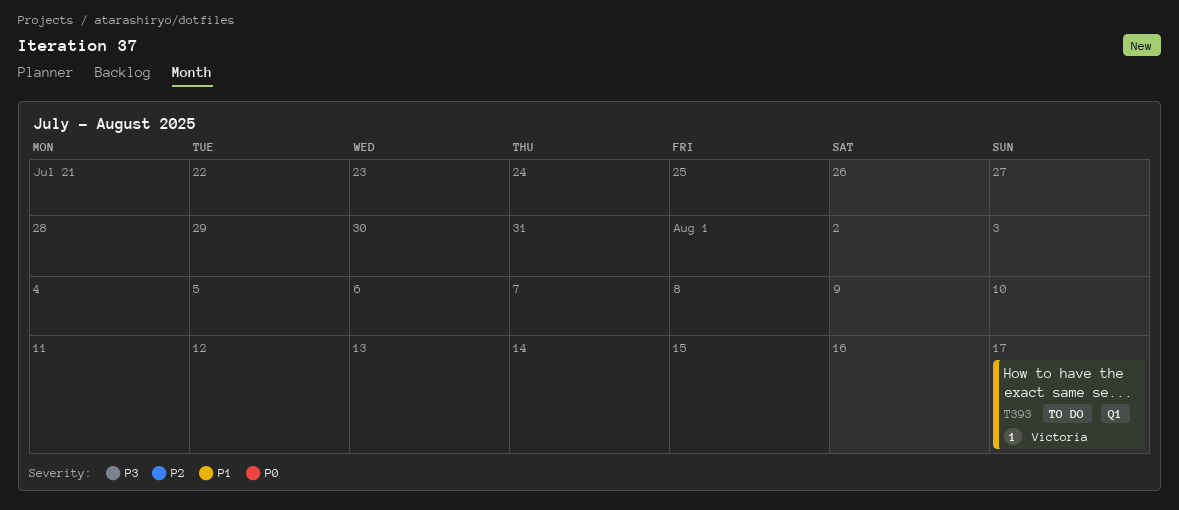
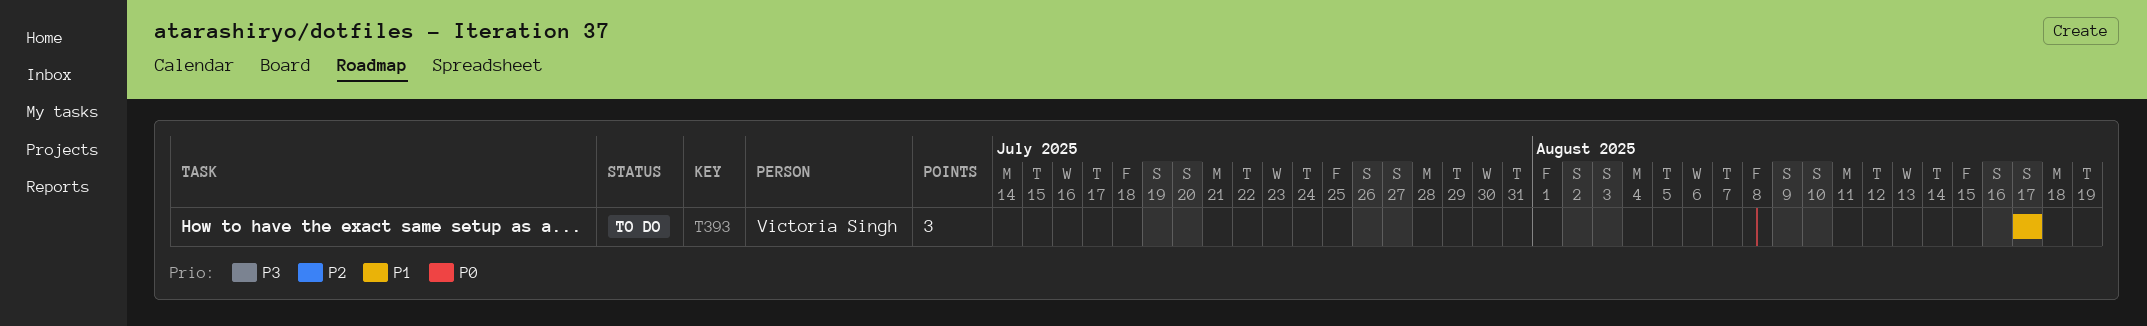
T393, estimate: 1 -> 3

